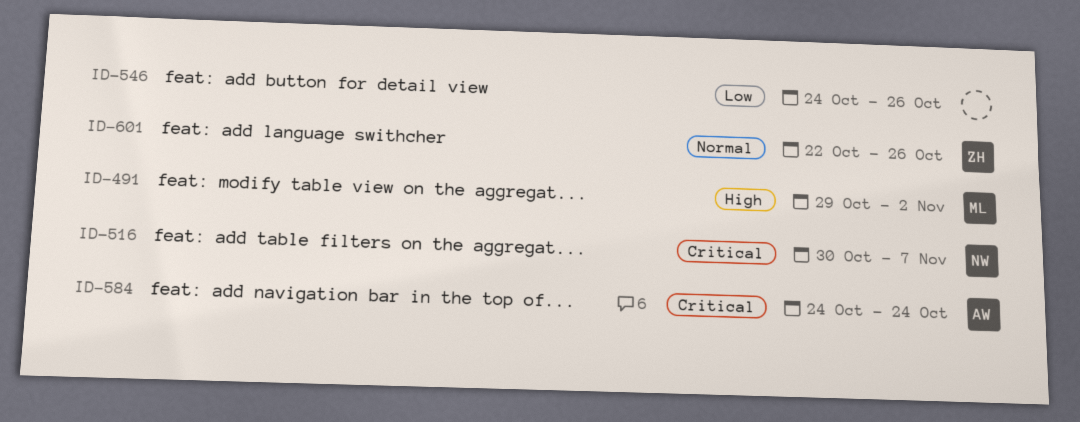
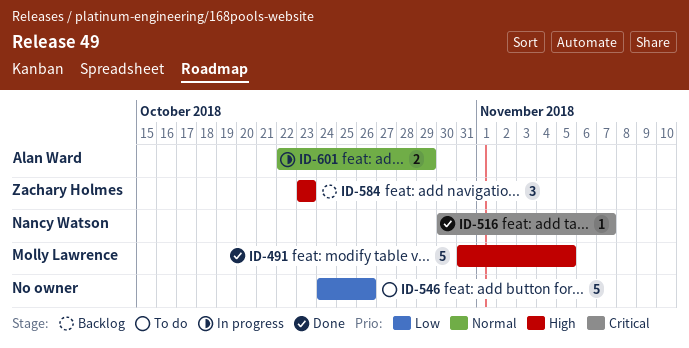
ID-491, start: Oct 29 -> Oct 31
ID-491, due: Nov 2 -> Nov 5
ID-584, owner: Alan Ward -> Zachary Holmes
ID-584, priority: Critical -> High
ID-584, start: Oct 24 -> Oct 23
ID-584, due: Oct 24 -> Oct 23
ID-601, owner: Zachary Holmes -> Alan Ward
ID-601, due: Oct 26 -> Oct 29

